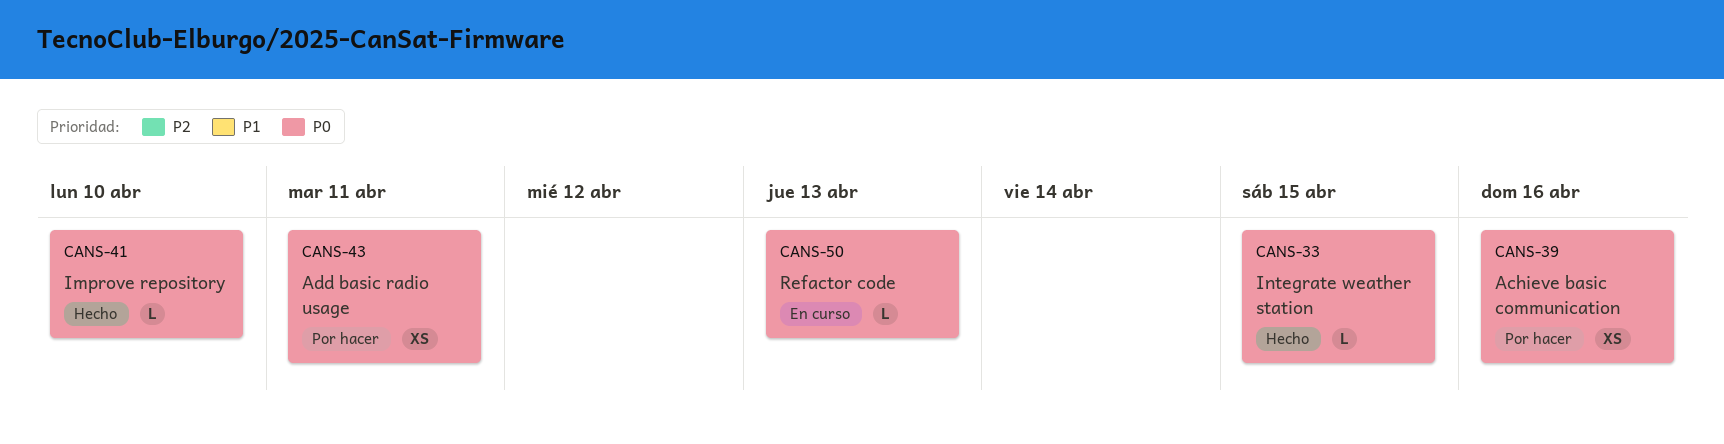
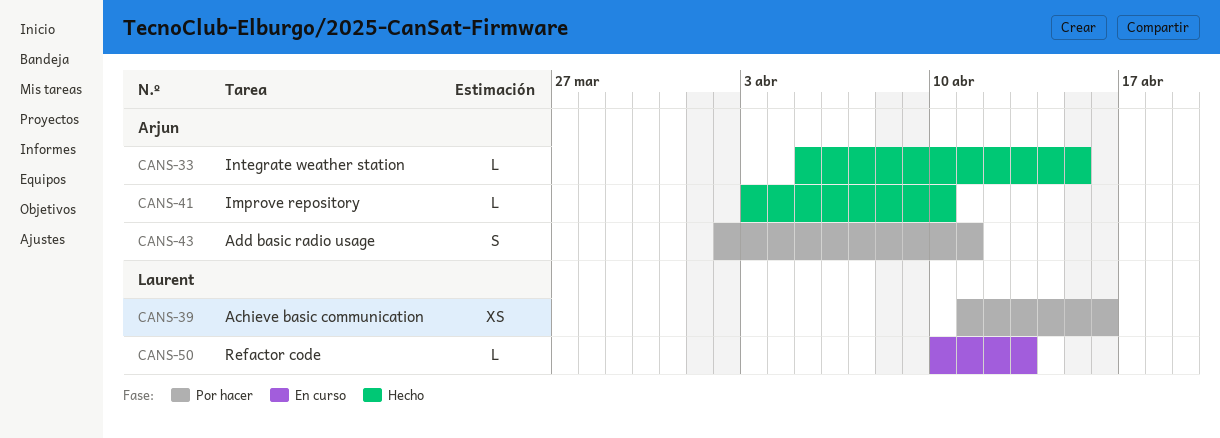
CANS-43, estimate: XS -> S

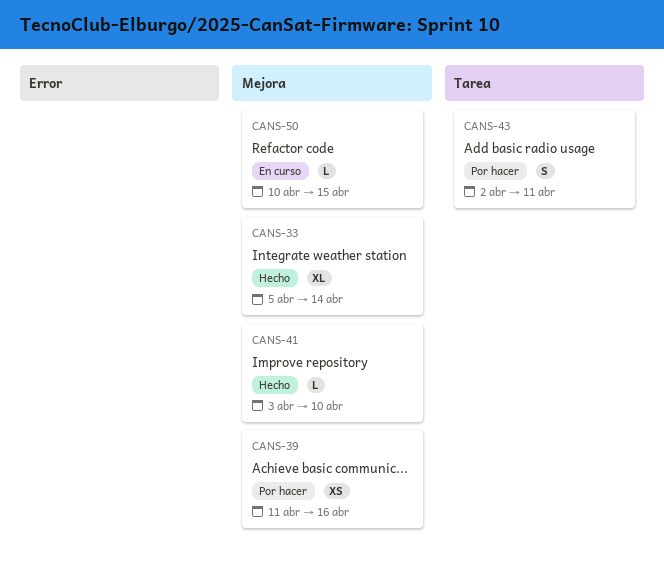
CANS-33, estimate: L -> XL
CANS-33, due: Apr 15 -> Apr 14
CANS-50, due: Apr 13 -> Apr 15

